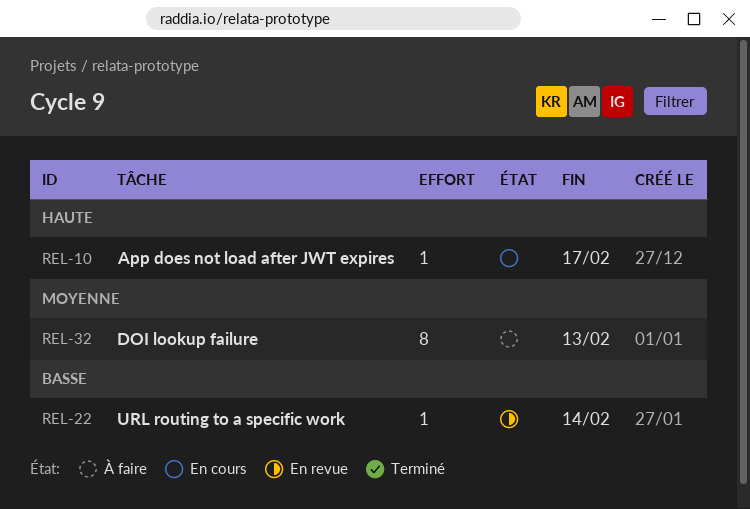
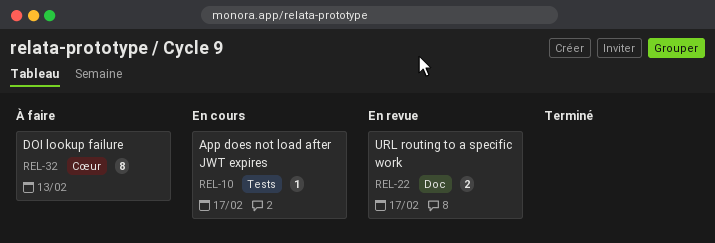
REL-22, estimate: 1 -> 2
REL-22, due: Feb 14 -> Feb 17

